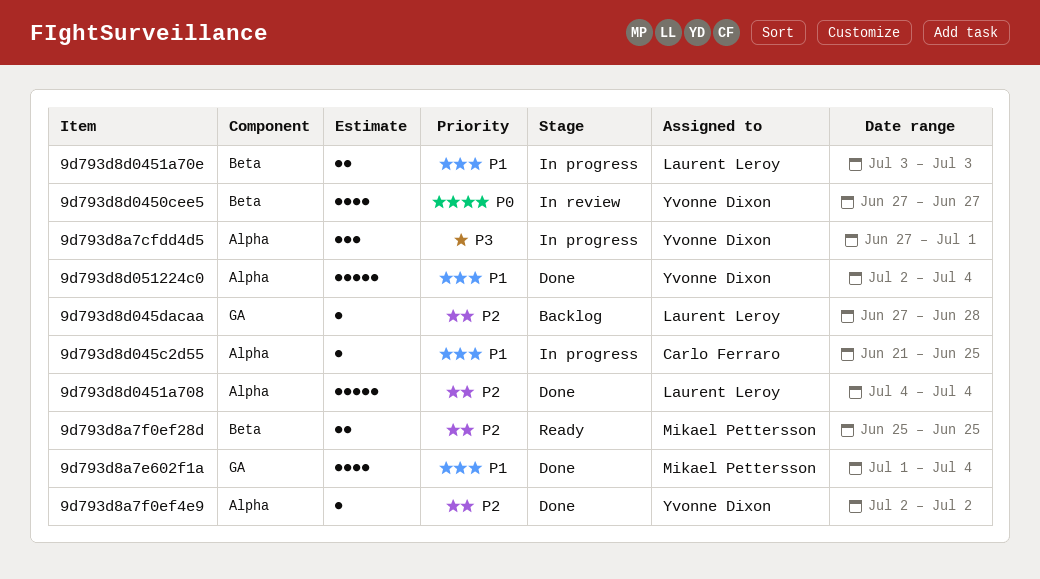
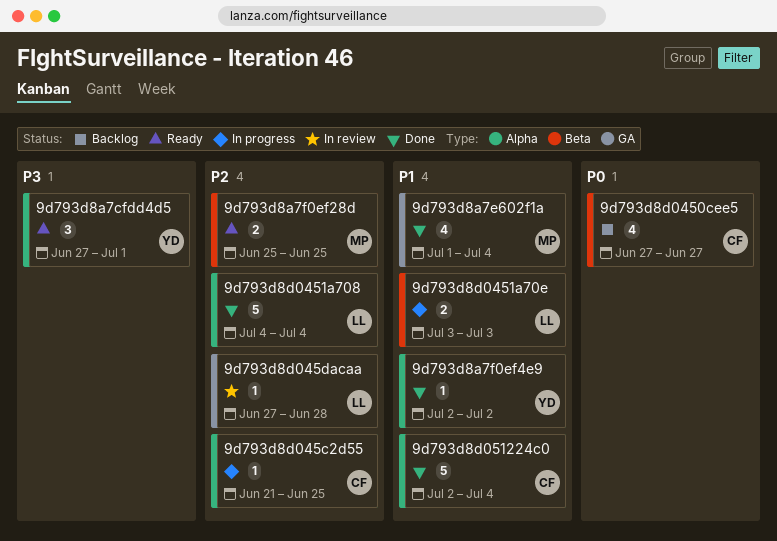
9d793d8a7cfdd4d5, status: In progress -> Ready
9d793d8a7f0ef4e9, priority: P2 -> P1
9d793d8d0450cee5, status: In review -> Backlog
9d793d8d0450cee5, owner: Yvonne Dixon -> Carlo Ferraro
9d793d8d045c2d55, priority: P1 -> P2
9d793d8d045dacaa, status: Backlog -> In review
9d793d8d051224c0, owner: Yvonne Dixon -> Carlo Ferraro

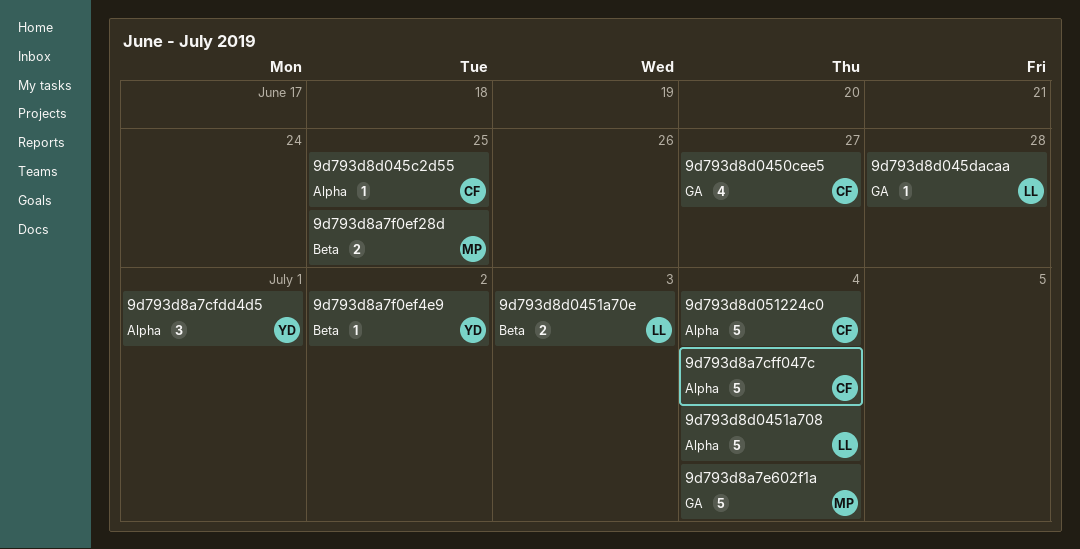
9d793d8a7cff047c: none -> present
9d793d8a7e602f1a, estimate: 4 -> 5
9d793d8a7f0ef4e9, label: Alpha -> Beta
9d793d8d0450cee5, label: Beta -> GA

